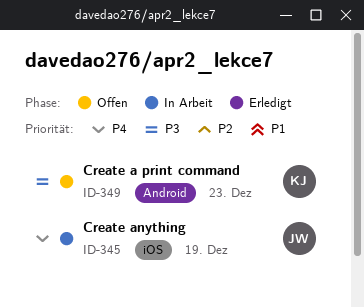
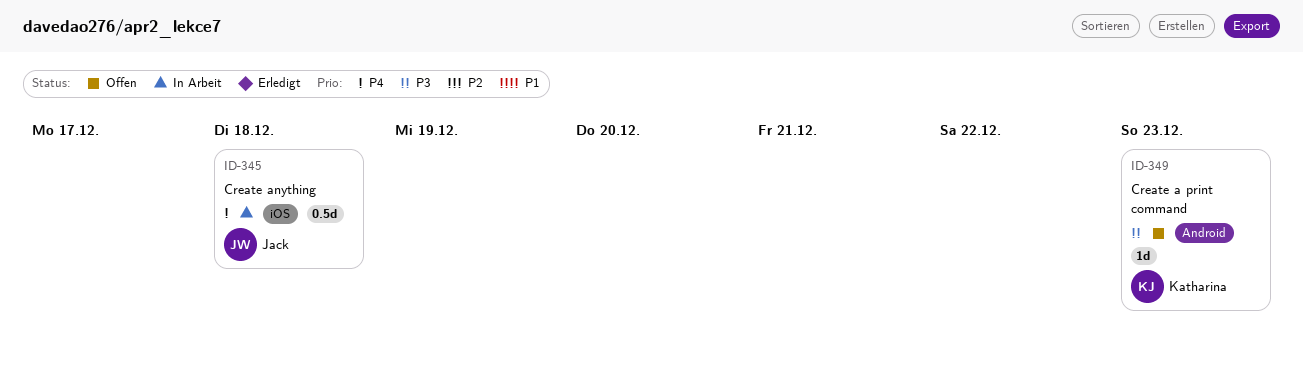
ID-345, due: Dec 19 -> Dec 18

